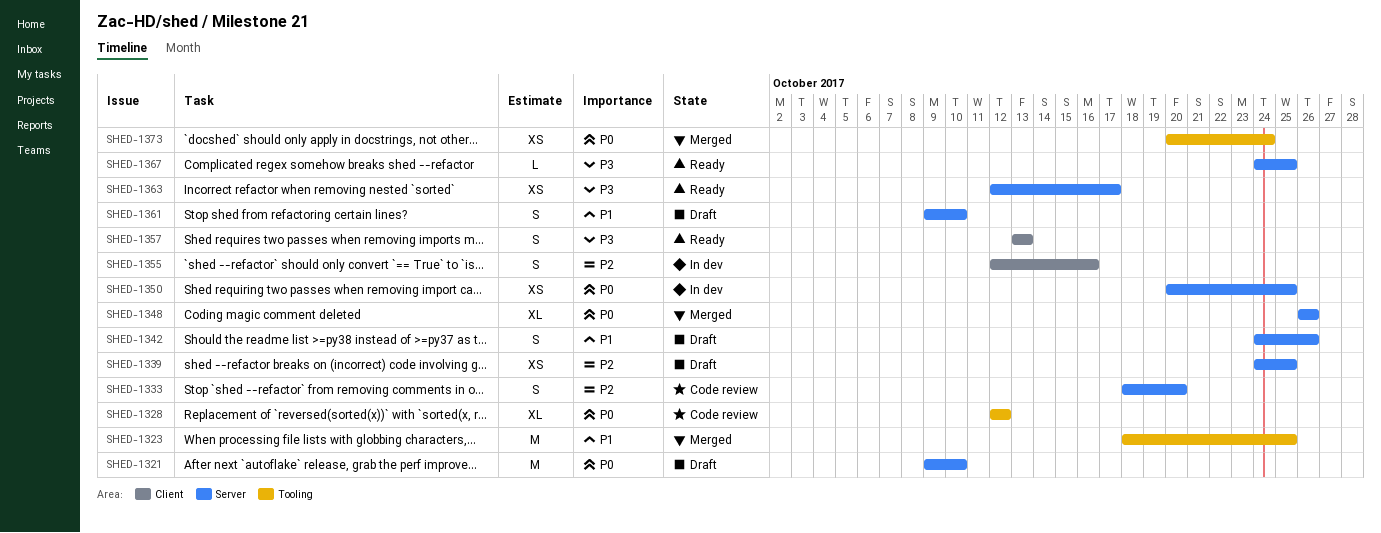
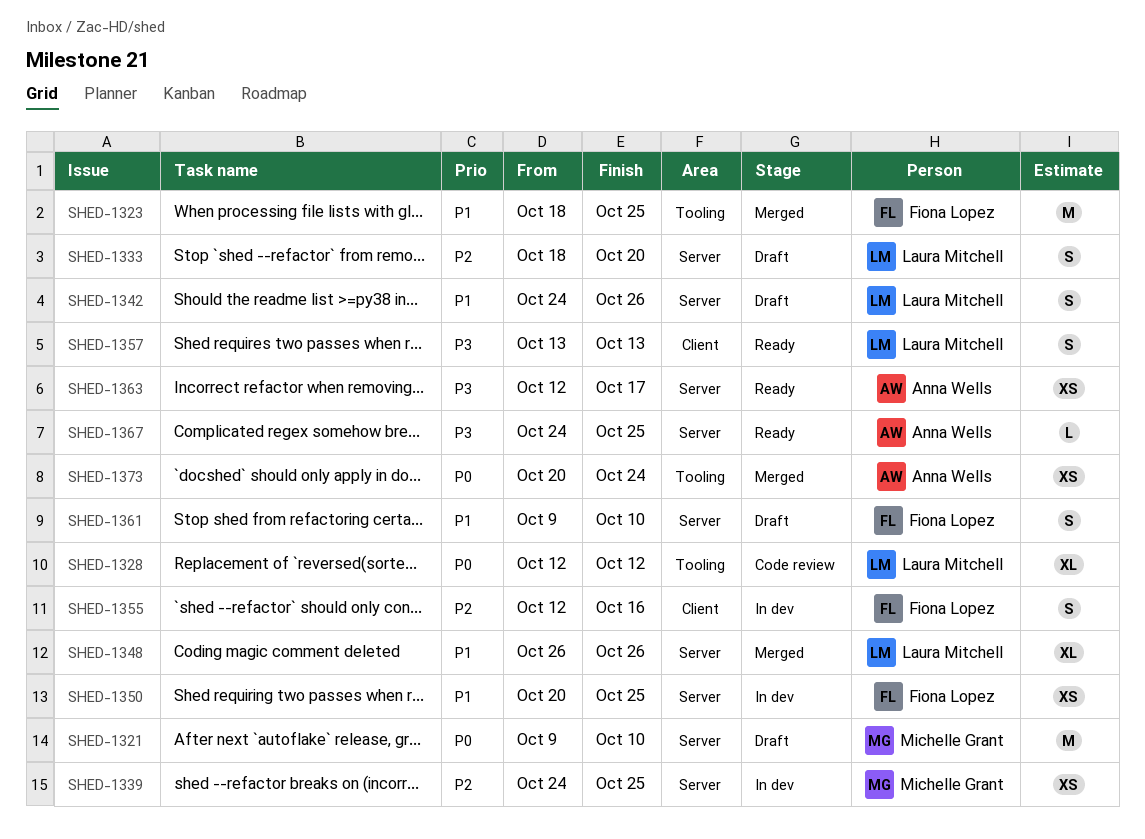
SHED-1333, status: Code review -> Draft
SHED-1339, status: Draft -> In dev
SHED-1348, priority: P0 -> P1
SHED-1350, priority: P0 -> P1

